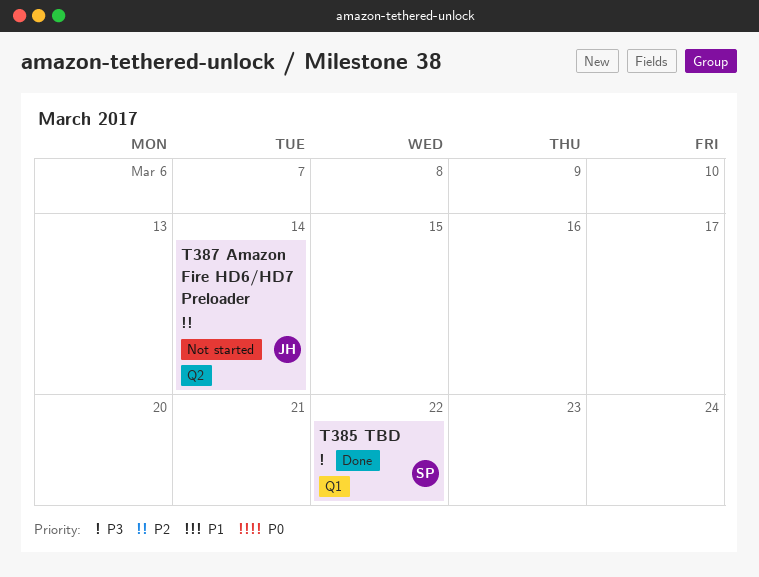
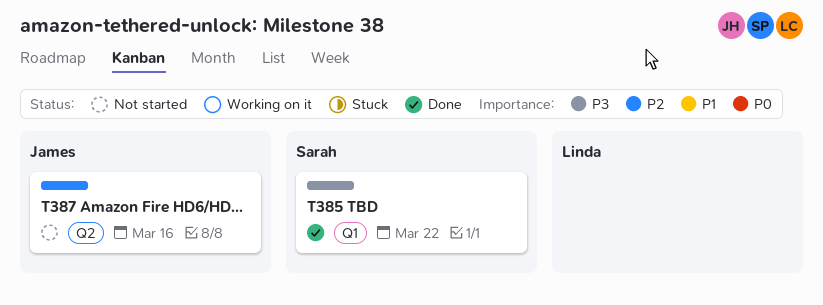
T387, due: Mar 14 -> Mar 16

